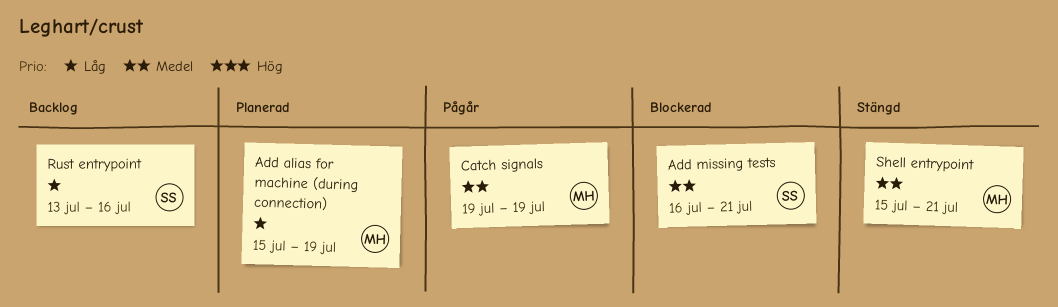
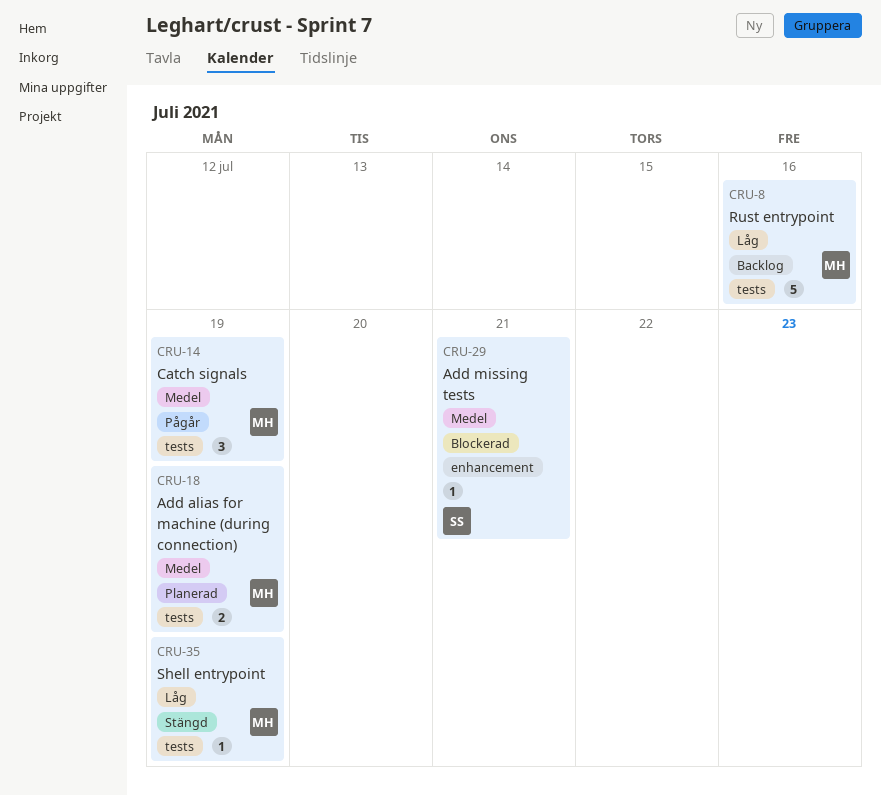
Add alias for machine (during connection), priority: Låg -> Medel
Rust entrypoint, owner: SS -> MH
Shell entrypoint, priority: Medel -> Låg
Shell entrypoint, due: Jul 21 -> Jul 19

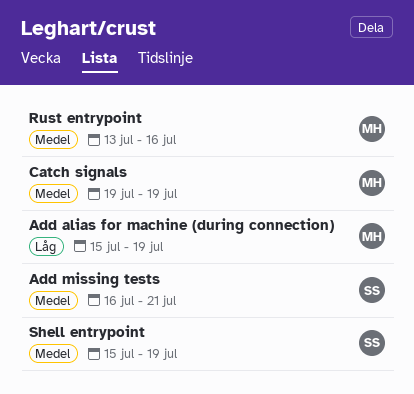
Add alias for machine (during connection), priority: Medel -> Låg
Rust entrypoint, priority: Låg -> Medel
Shell entrypoint, owner: MH -> SS
Shell entrypoint, priority: Låg -> Medel

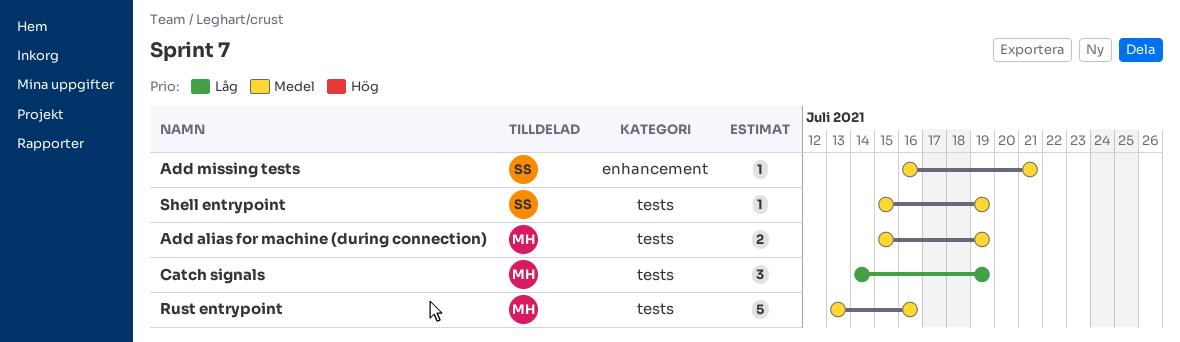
Add alias for machine (during connection), priority: Låg -> Medel
Catch signals, priority: Medel -> Låg
Catch signals, start: Jul 19 -> Jul 14

